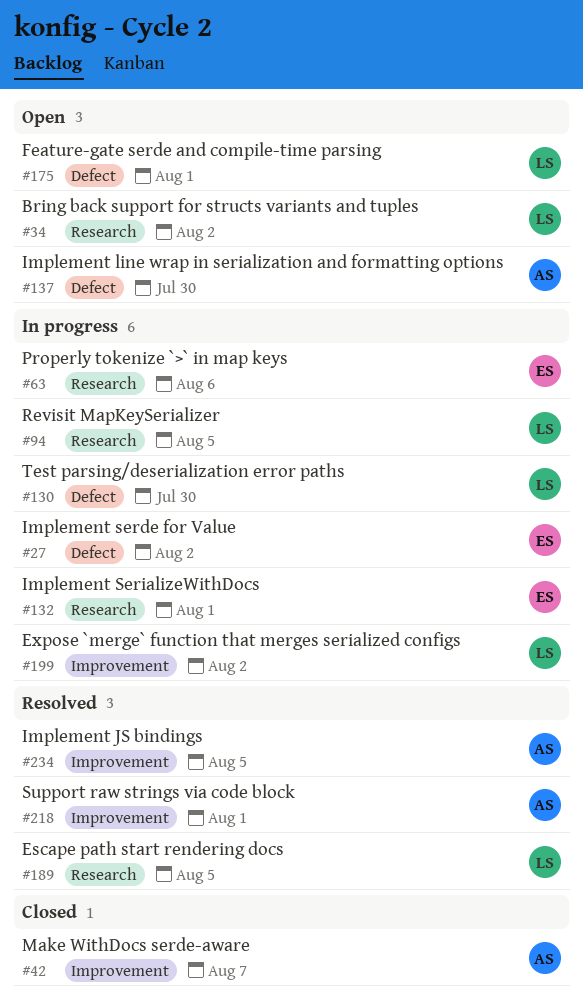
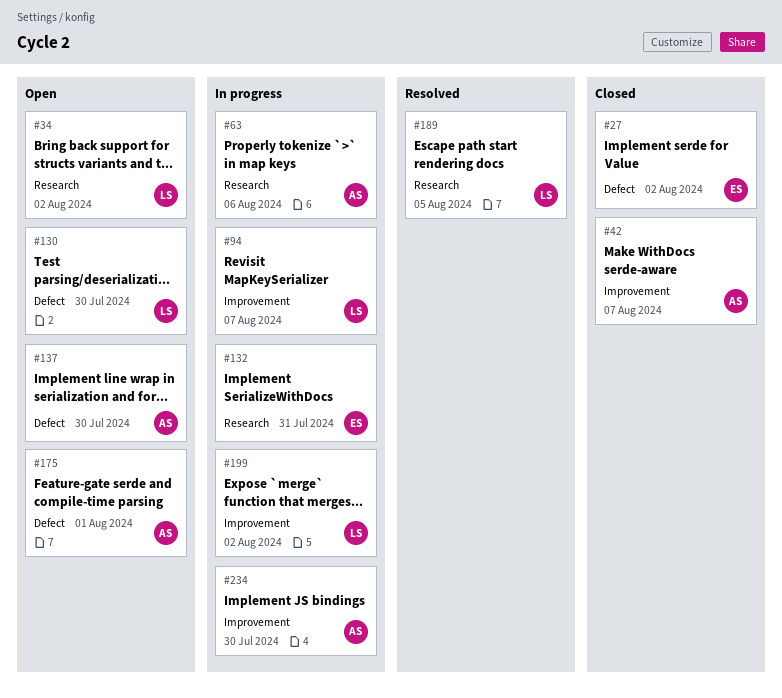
#27, status: In progress -> Closed
#63, owner: ES -> AS
#94, label: Research -> Improvement
#94, due: Aug 5 -> Aug 7
#130, status: In progress -> Open
#132, due: Aug 1 -> Jul 31
#175, owner: LS -> AS
#218: present -> none
#234, status: Resolved -> In progress
#234, due: Aug 5 -> Jul 30

